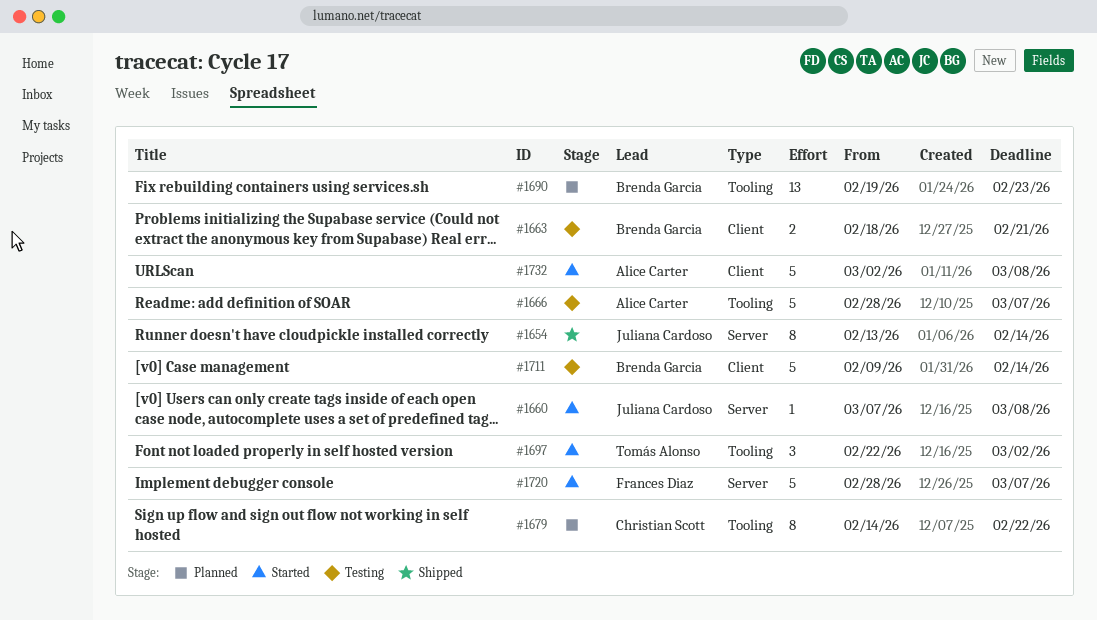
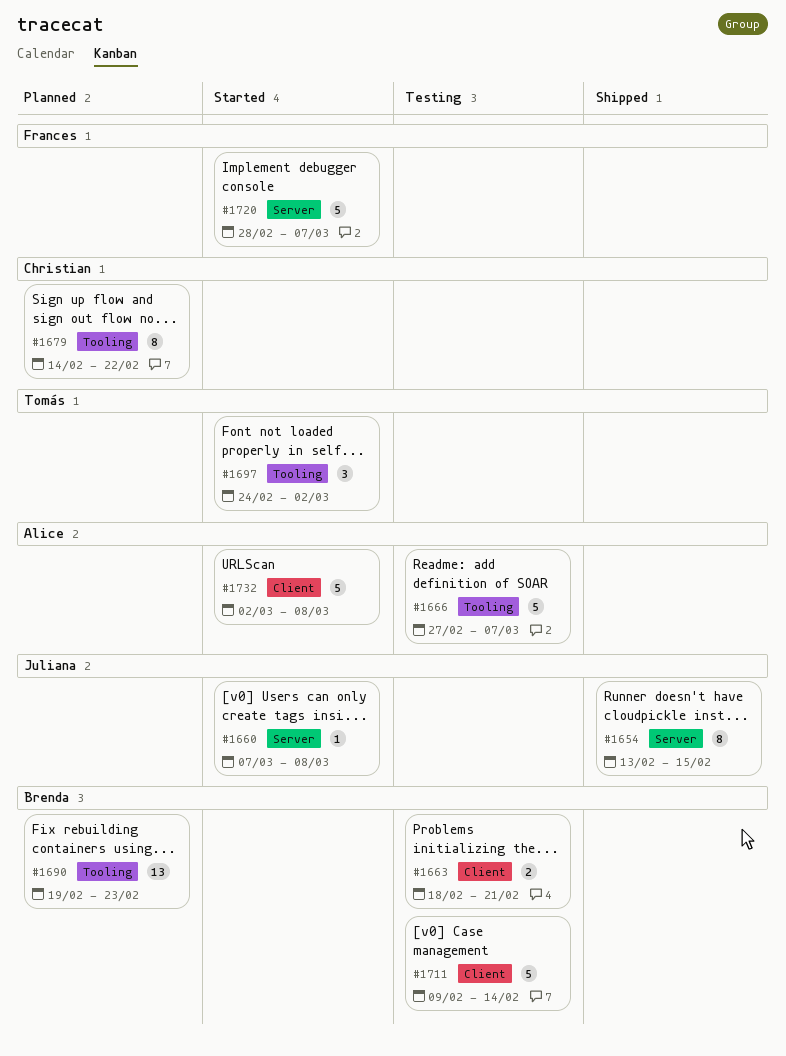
#1654, due: Feb 14 -> Feb 15
#1666, start: Feb 28 -> Feb 27
#1697, start: Feb 22 -> Feb 24

